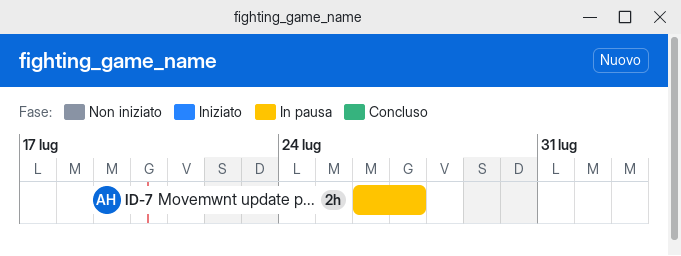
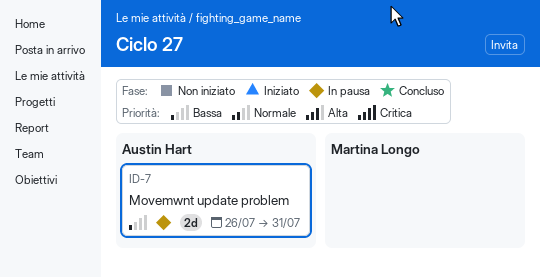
ID-7, estimate: 2h -> 2d
ID-7, due: Jul 27 -> Jul 31

